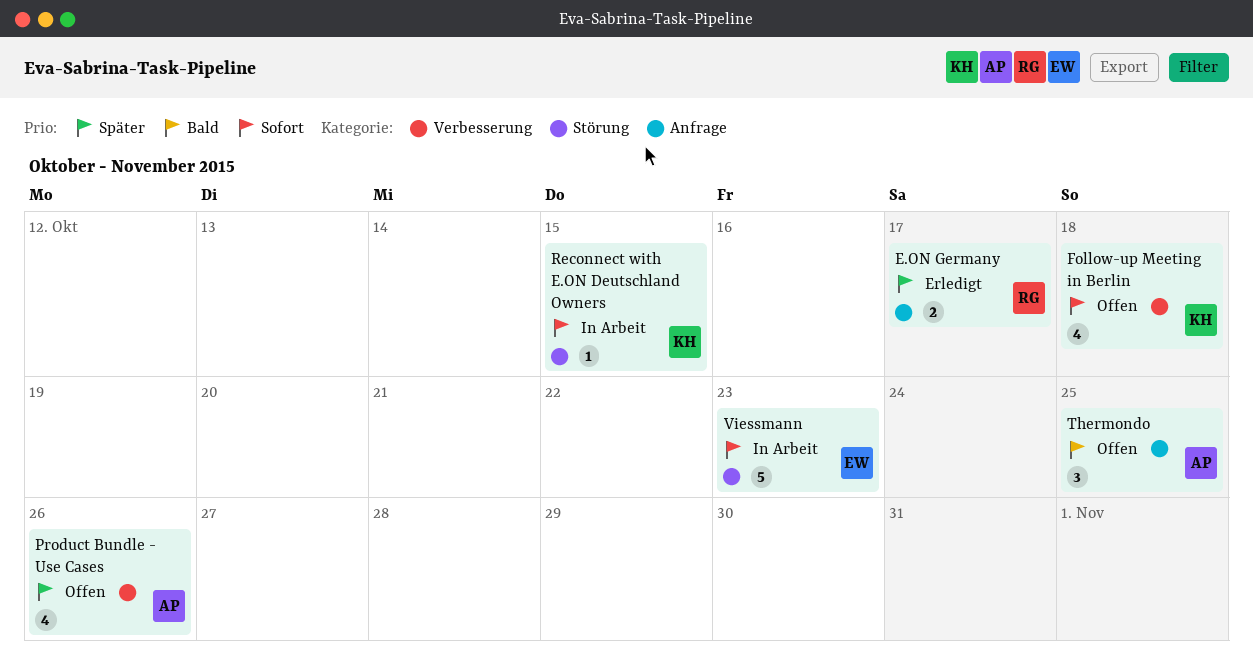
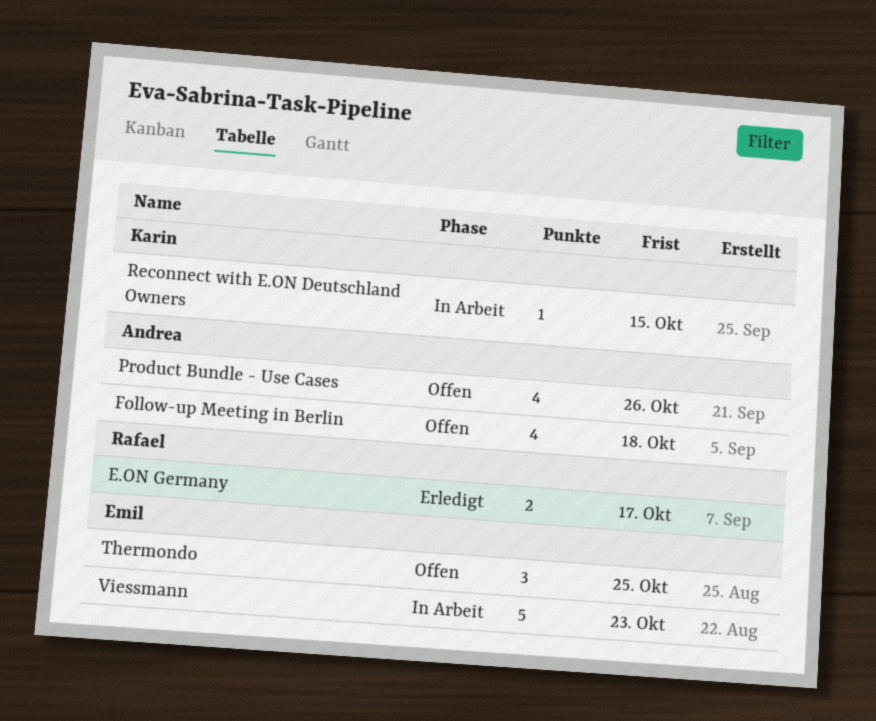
Follow-up Meeting in Berlin, owner: Karin -> Andrea
Thermondo, owner: Andrea -> Emil

